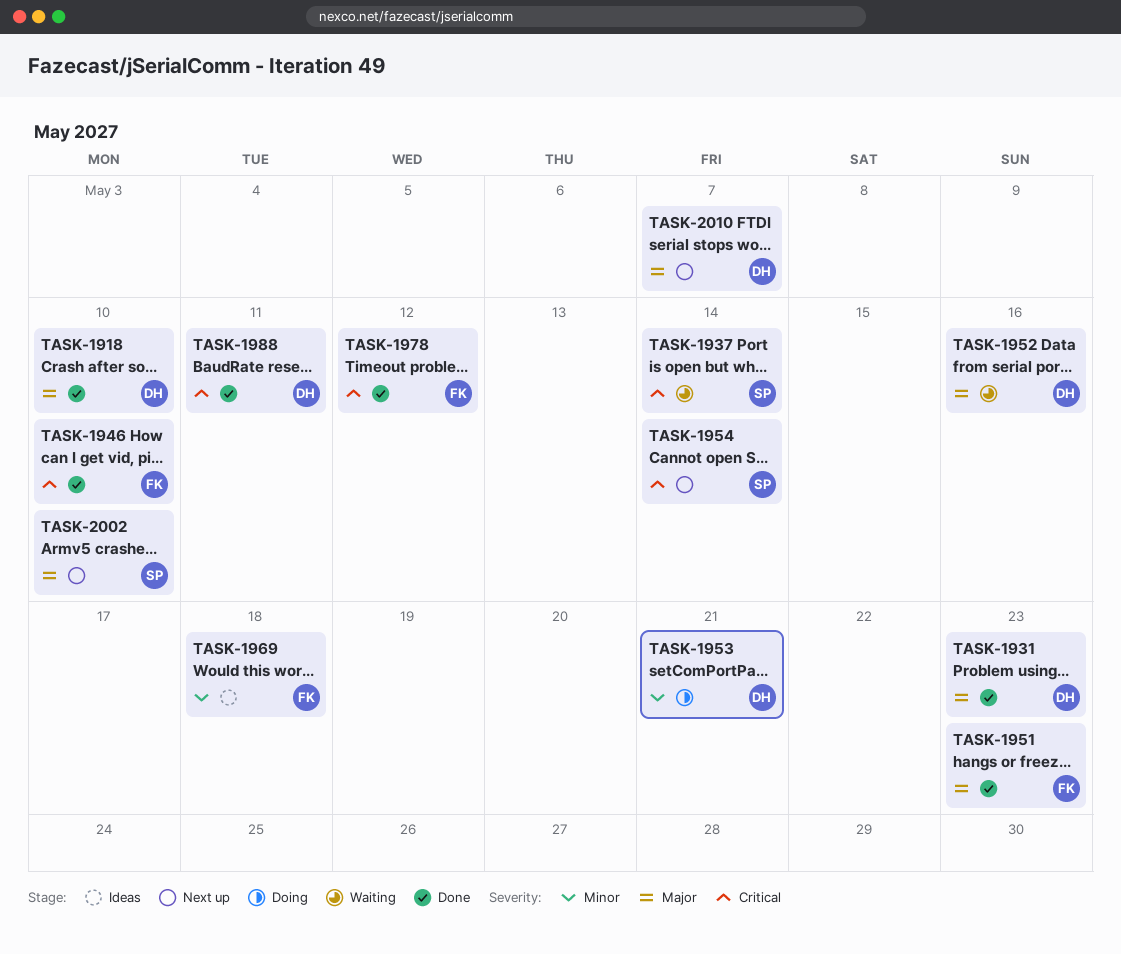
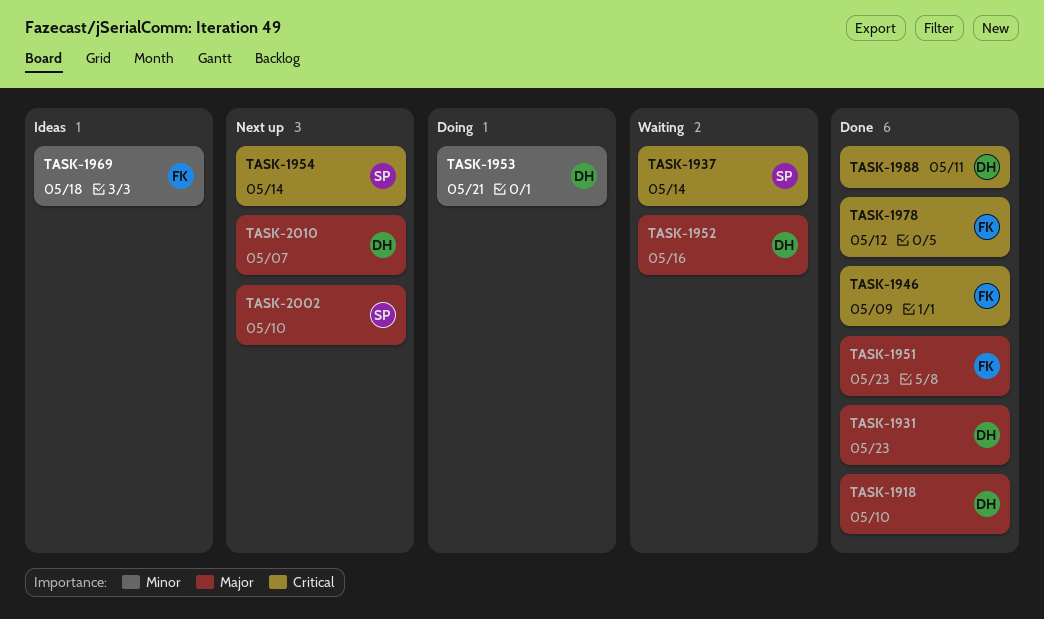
TASK-1946, due: May 10 -> May 9

